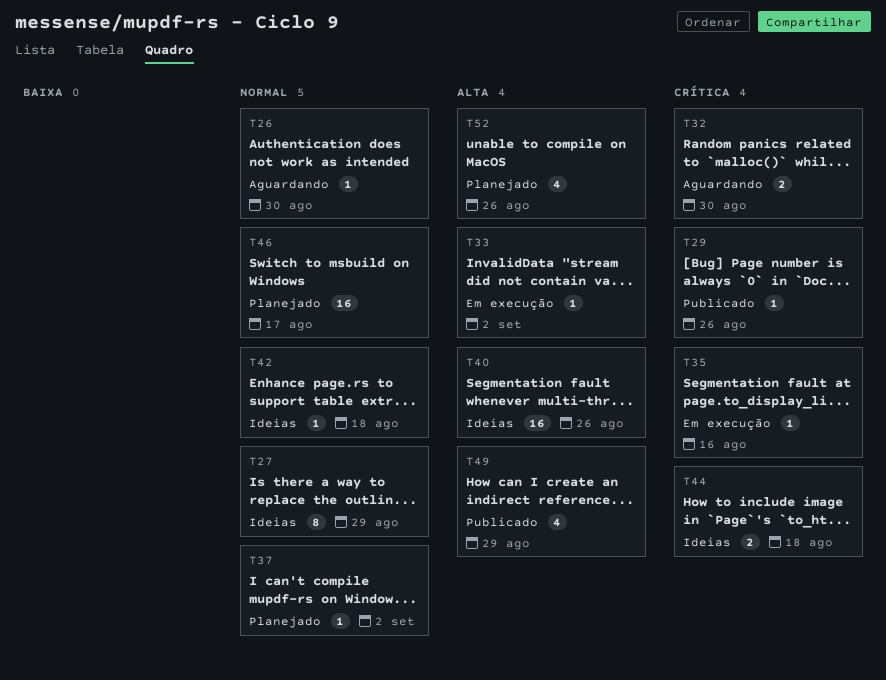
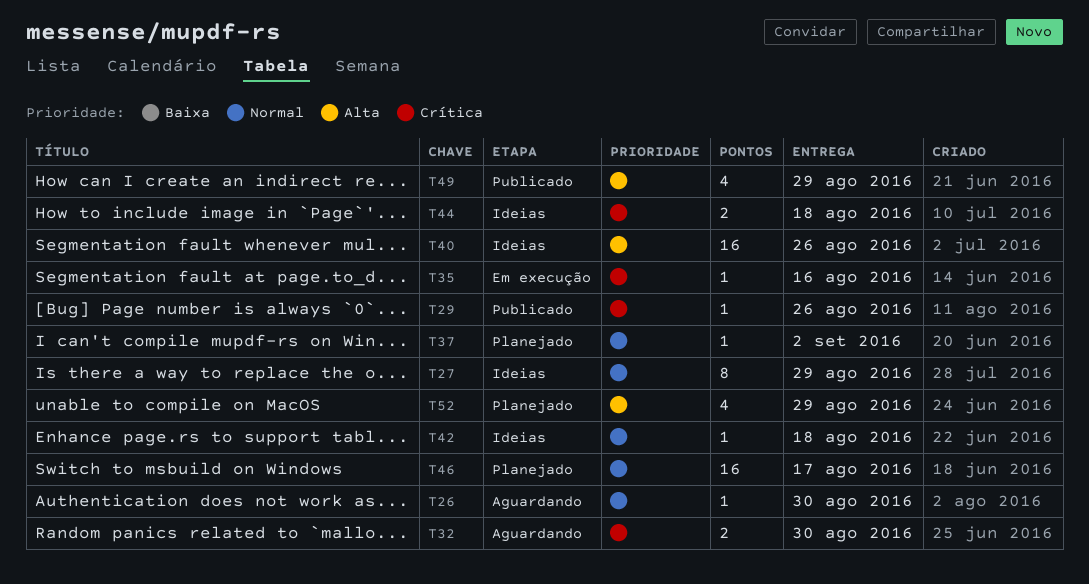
T33: present -> none
T52, due: Aug 26 -> Aug 29

